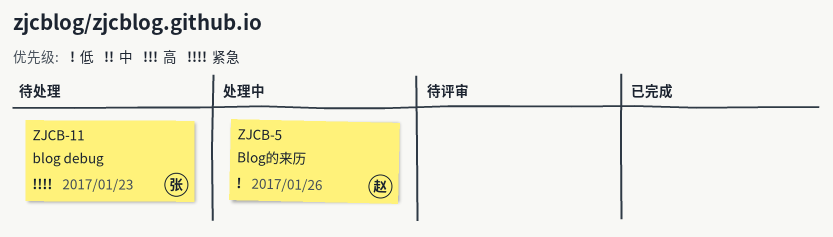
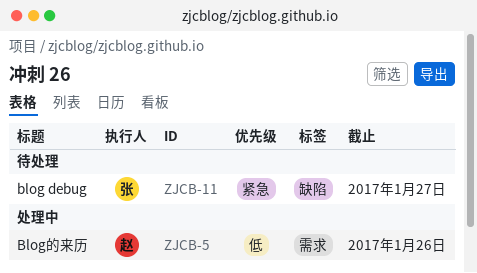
ZJCB-11, due: Jan 23 -> Jan 27

